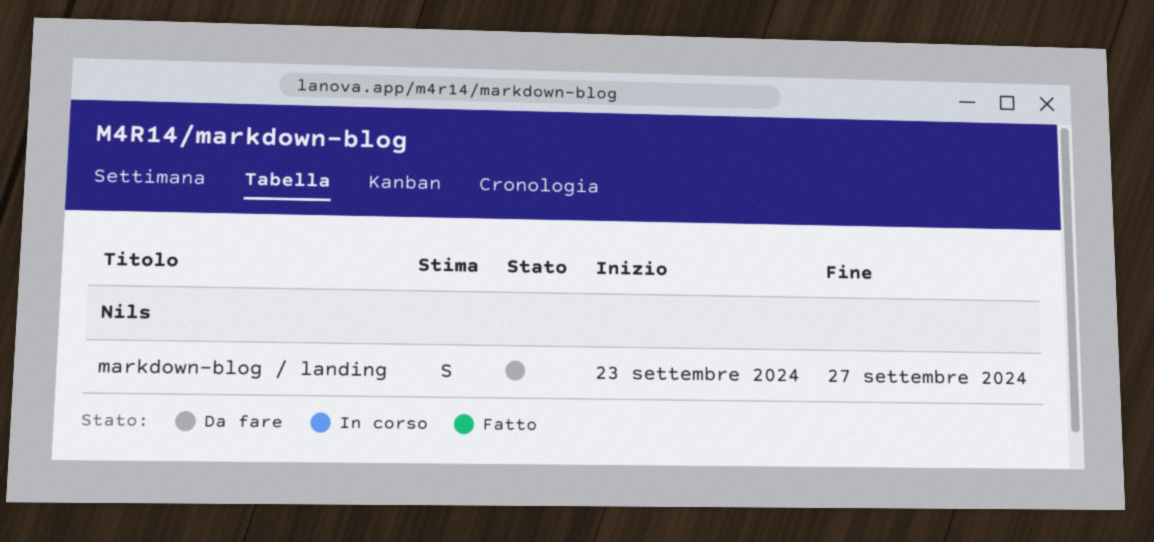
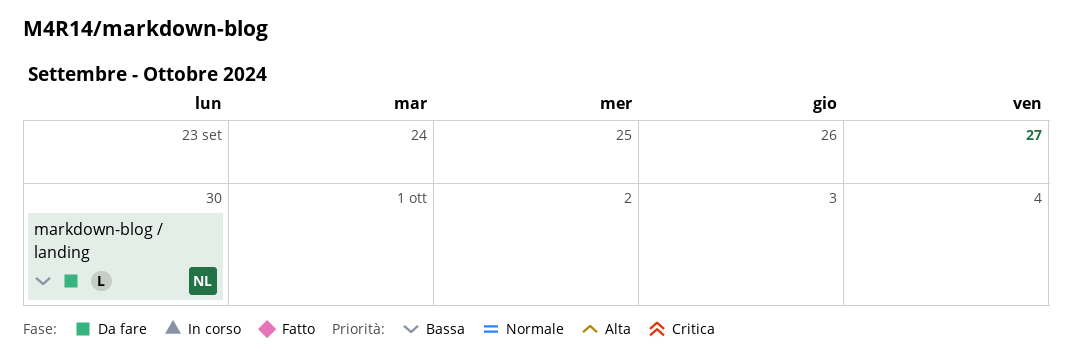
markdown-blog / landing, estimate: S -> L
markdown-blog / landing, due: Sep 27 -> Sep 30

